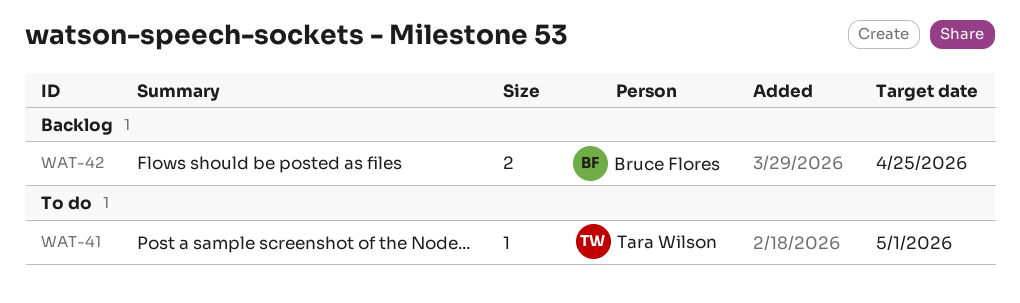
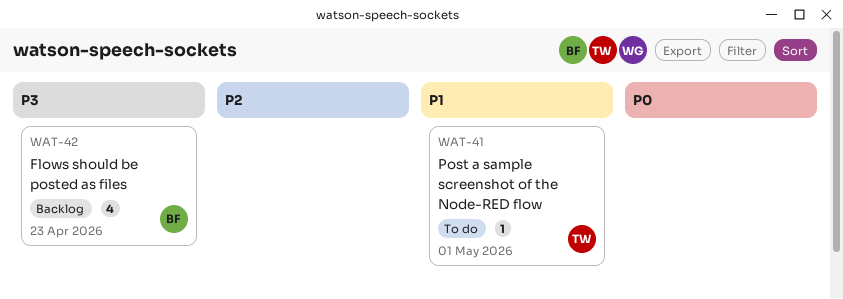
WAT-42, estimate: 2 -> 4
WAT-42, due: Apr 25 -> Apr 23

